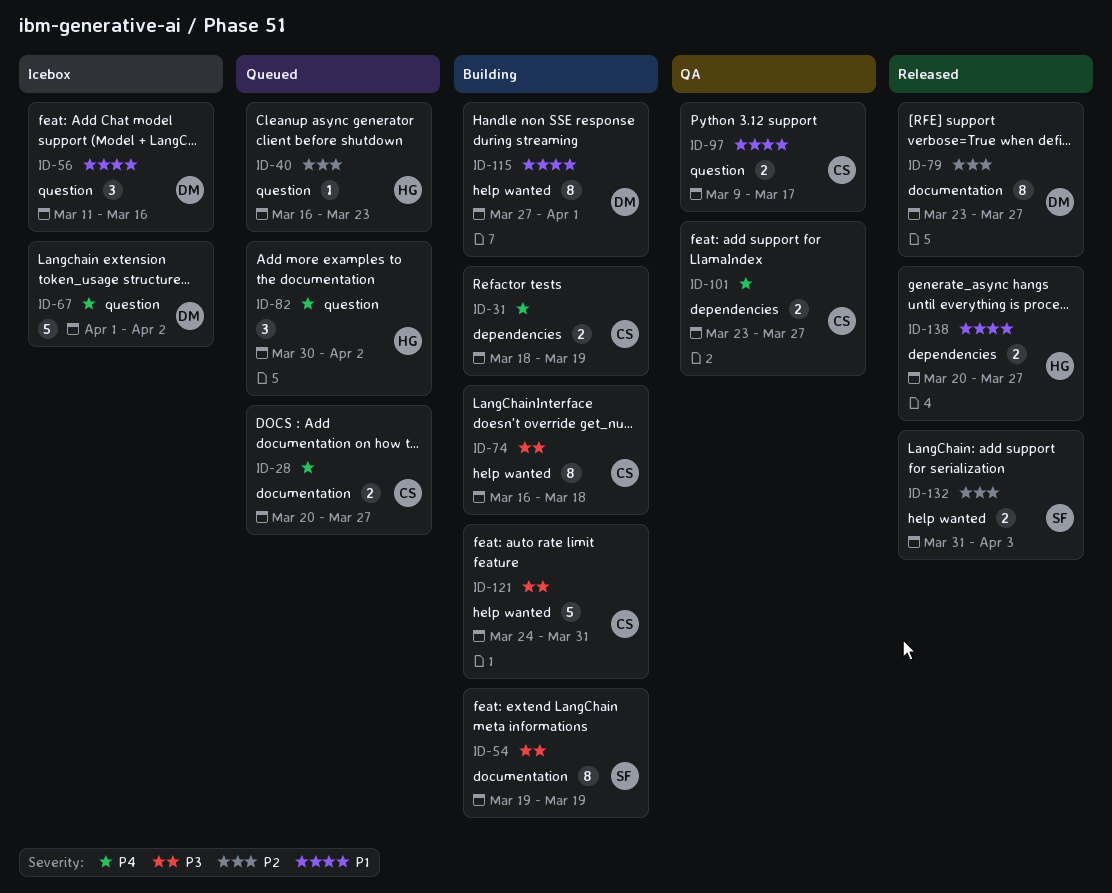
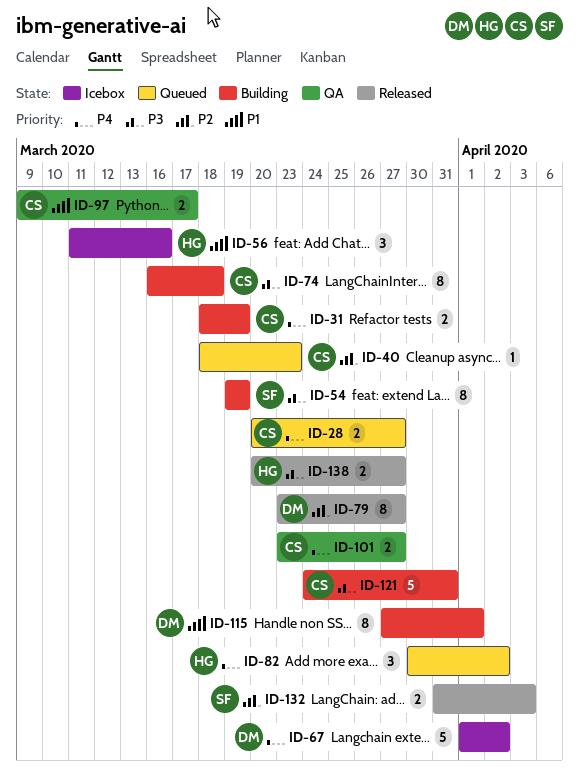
ID-40, owner: HG -> CS
ID-40, start: Mar 16 -> Mar 18
ID-56, owner: DM -> HG
ID-138, priority: P1 -> P3

